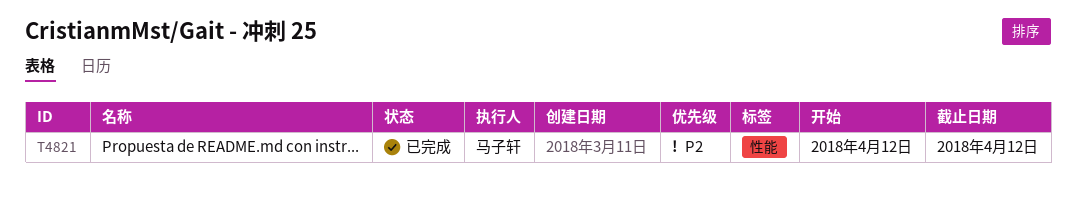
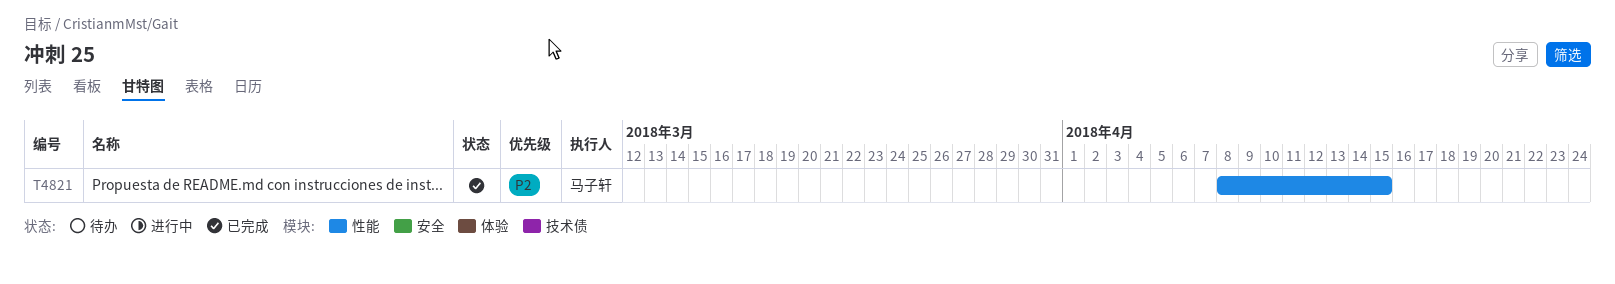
T4821, start: Apr 12 -> Apr 8
T4821, due: Apr 12 -> Apr 15

